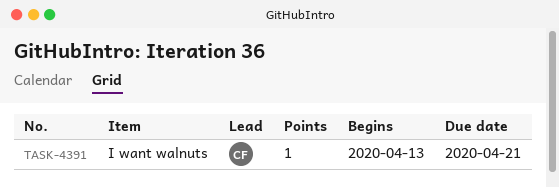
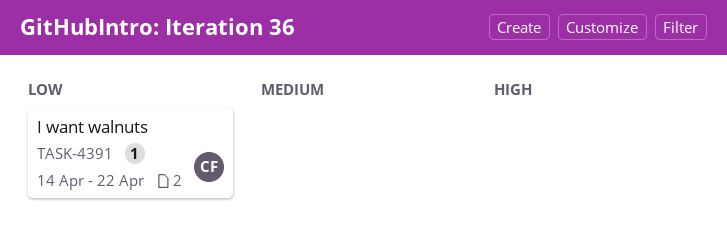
TASK-4391, start: Apr 13 -> Apr 14
TASK-4391, due: Apr 21 -> Apr 22

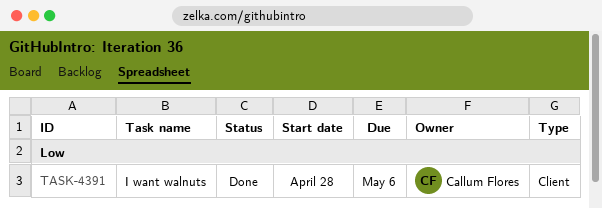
TASK-4391, start: Apr 14 -> Apr 28
TASK-4391, due: Apr 22 -> May 6

